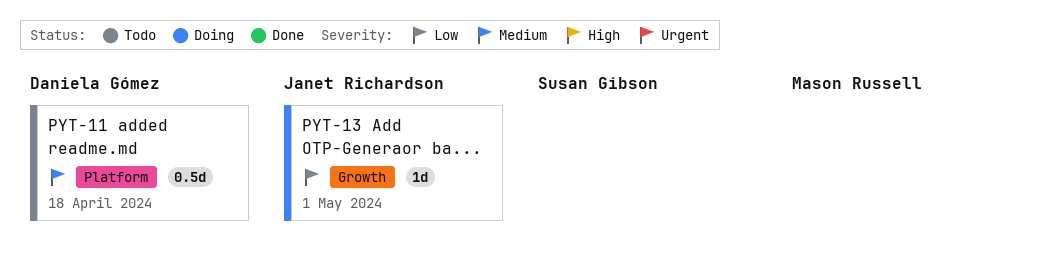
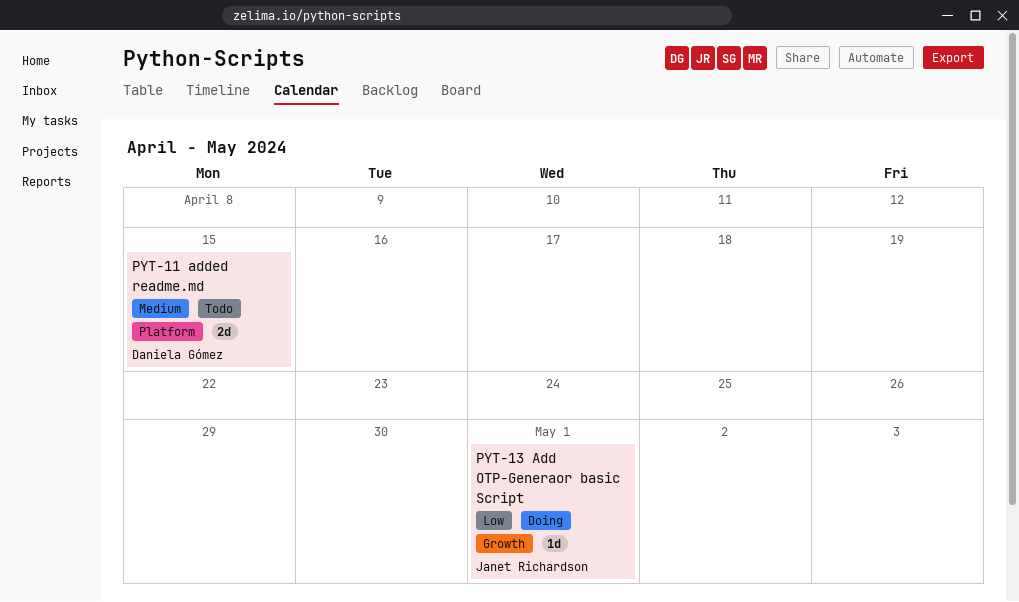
PYT-11, estimate: 0.5d -> 2d
PYT-11, due: Apr 18 -> Apr 15

